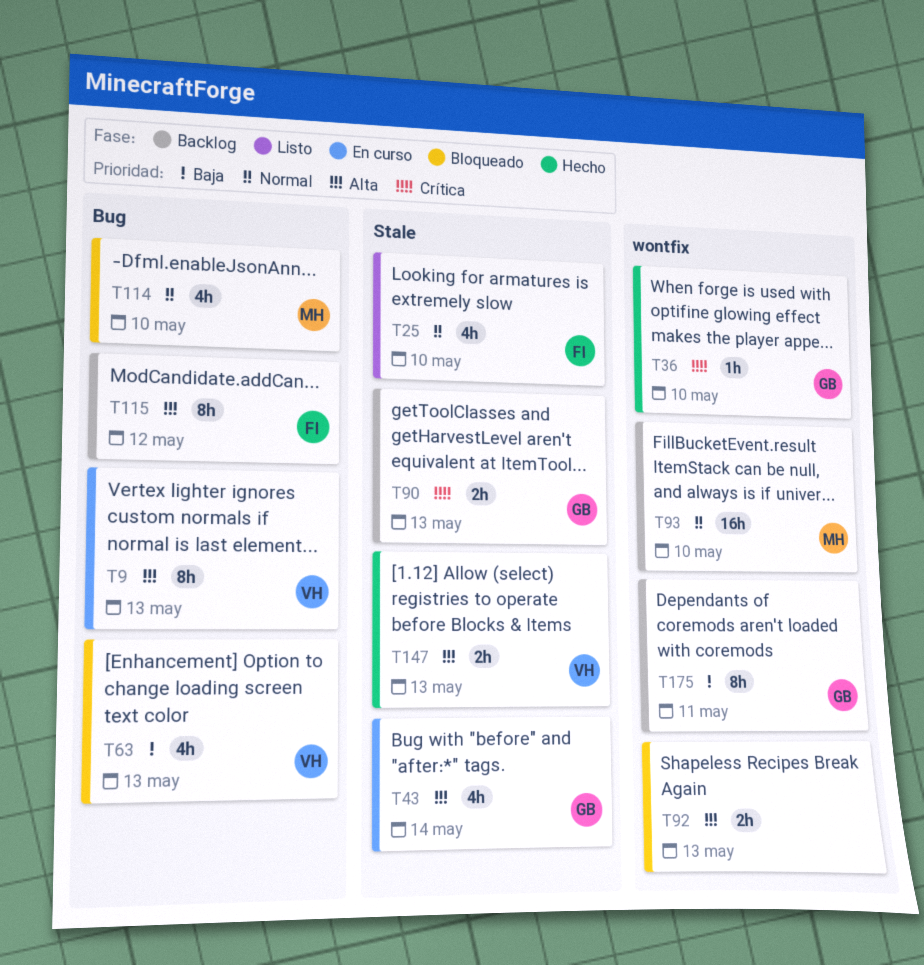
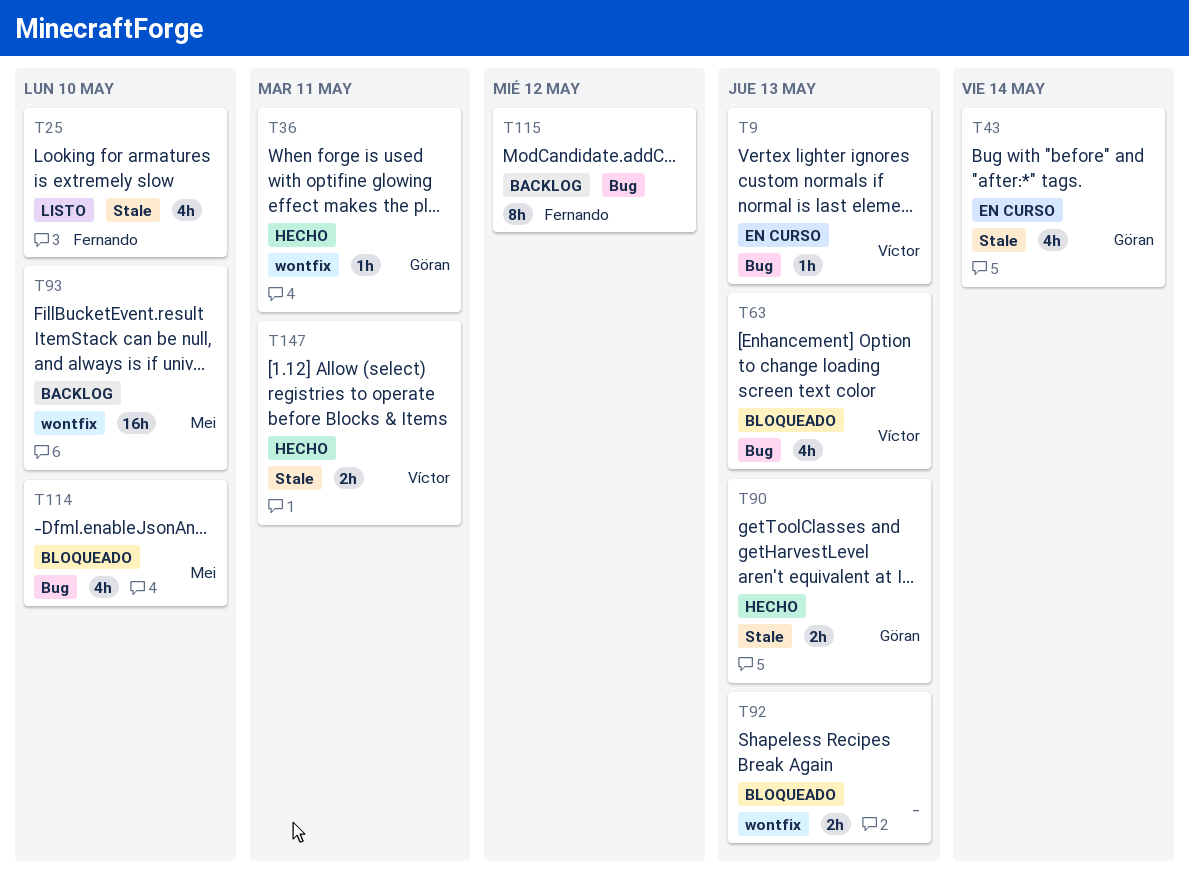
T9, estimate: 8h -> 1h
T36, due: May 10 -> May 11
T90, status: Backlog -> Hecho
T147, due: May 13 -> May 11
T175: present -> none

